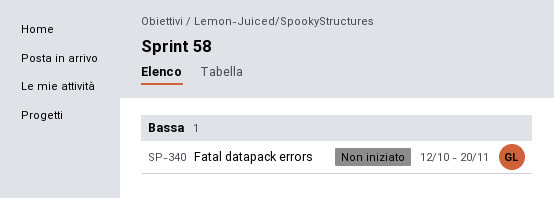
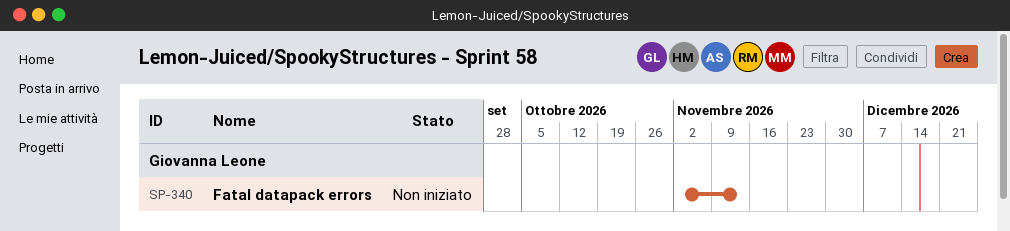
SP-340, start: Oct 12 -> Nov 2
SP-340, due: Nov 20 -> Nov 13

